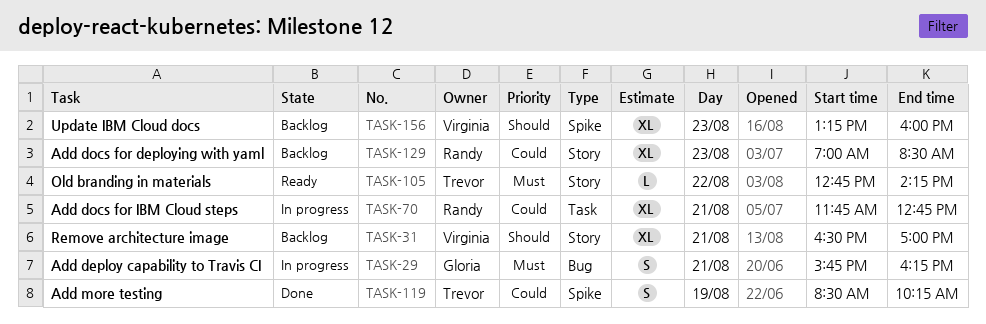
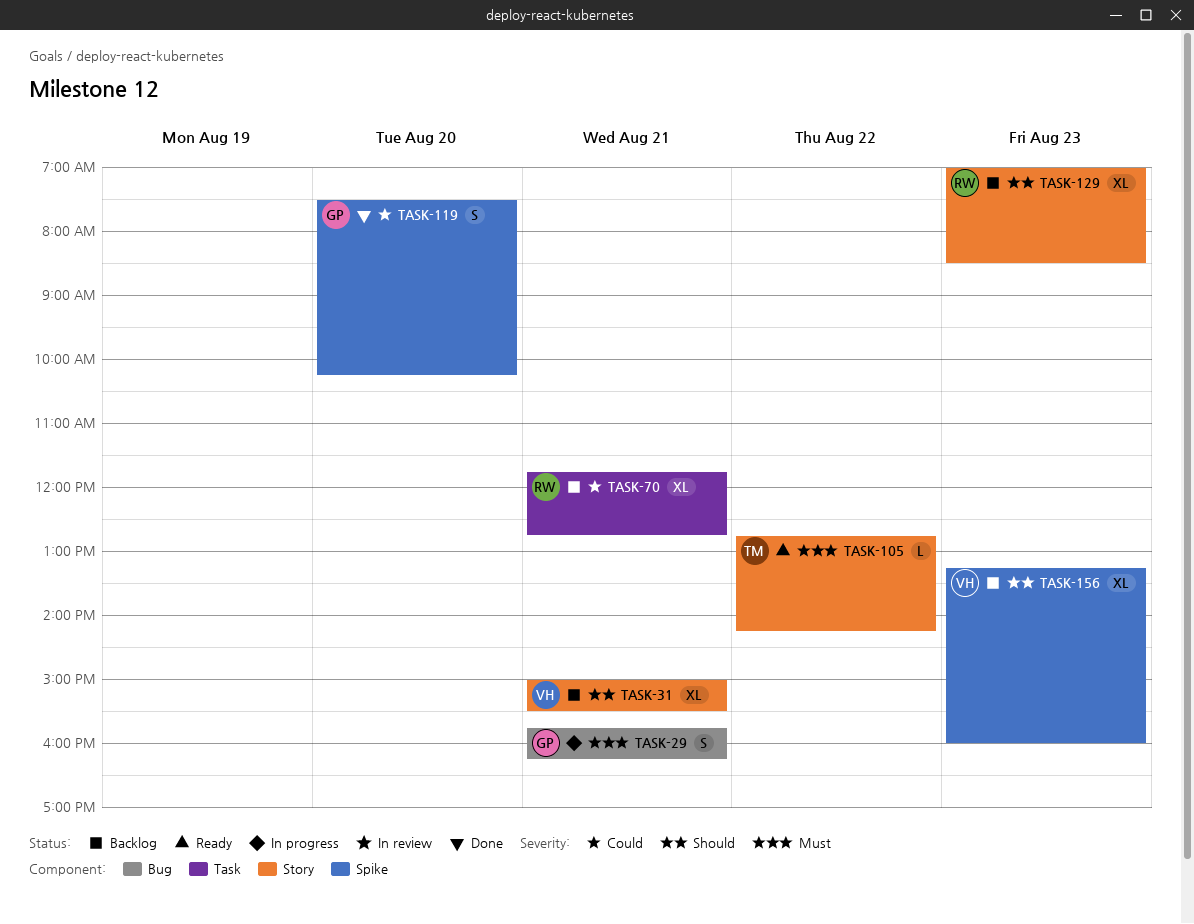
TASK-31, begins: 16:30 -> 15:00
TASK-31, ends: 17:00 -> 15:30
TASK-70, status: In progress -> Backlog
TASK-119, owner: Trevor -> Gloria
TASK-119, day: Aug 19 -> Aug 20
TASK-119, begins: 08:30 -> 07:30
TASK-129, priority: Could -> Should

